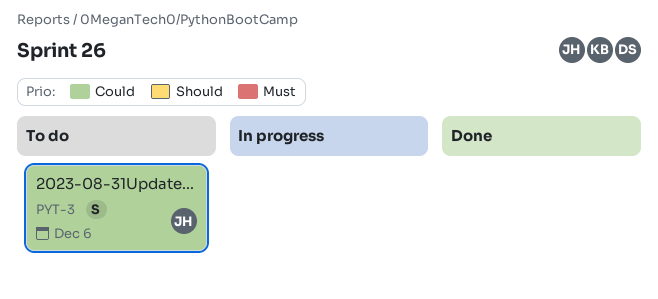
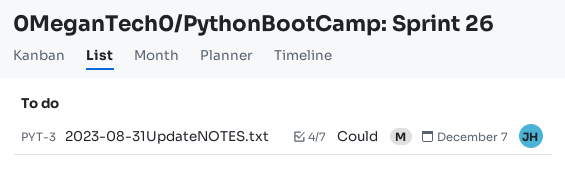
PYT-3, estimate: S -> M
PYT-3, due: Dec 6 -> Dec 7

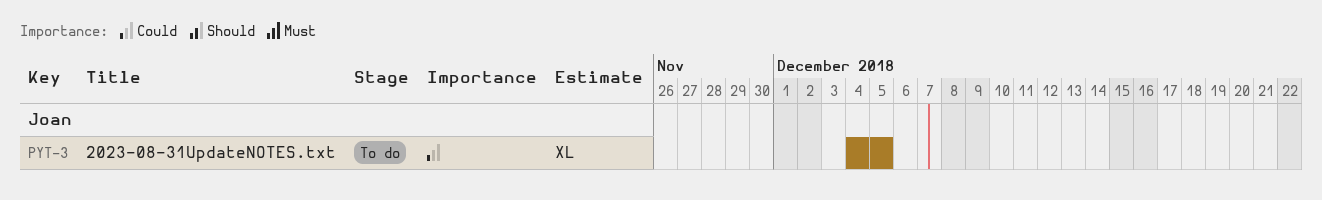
PYT-3, estimate: M -> XL
PYT-3, due: Dec 7 -> Dec 5

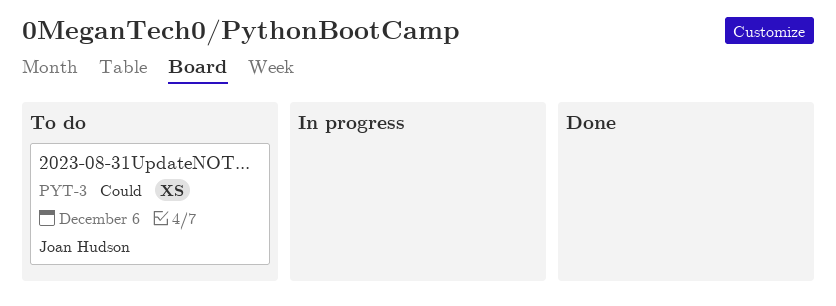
PYT-3, estimate: XL -> XS
PYT-3, due: Dec 5 -> Dec 6

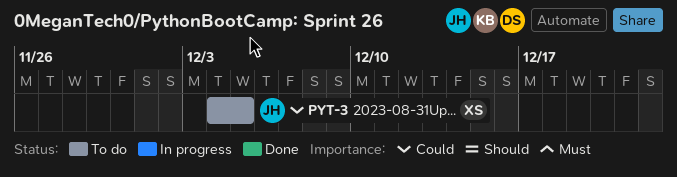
PYT-3, due: Dec 6 -> Dec 5

